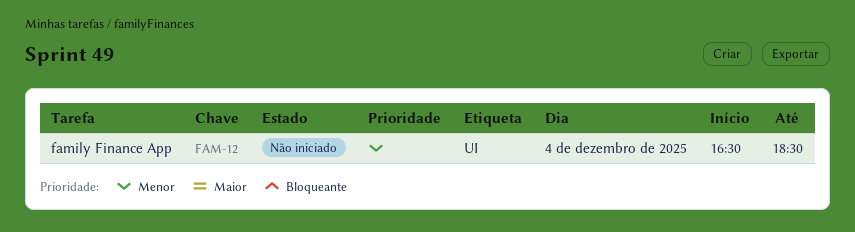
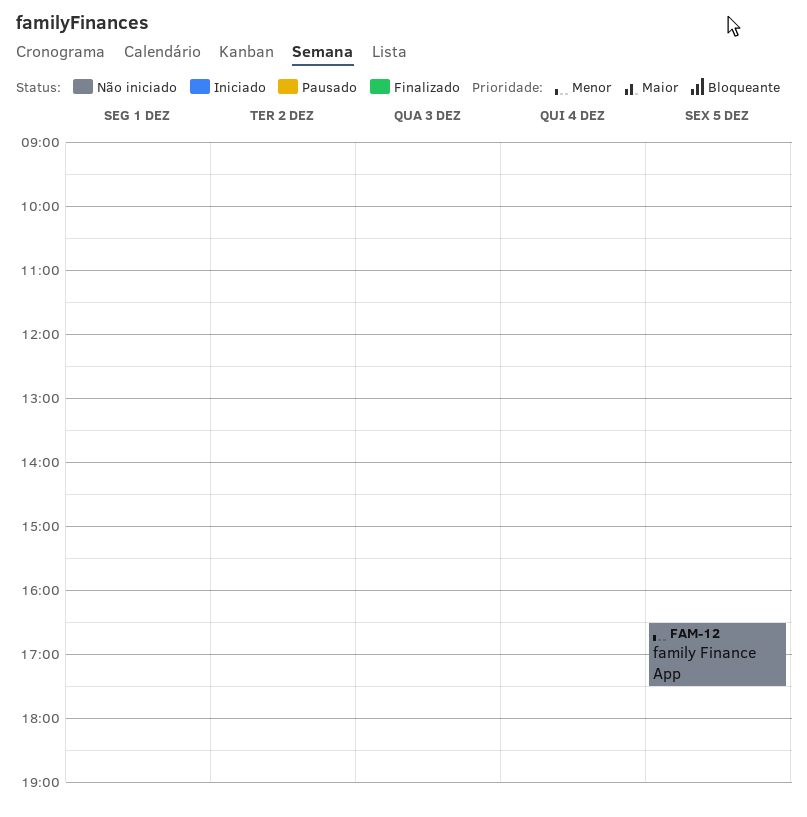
FAM-12, day: Dec 4 -> Dec 5
FAM-12, ends: 18:30 -> 17:30

